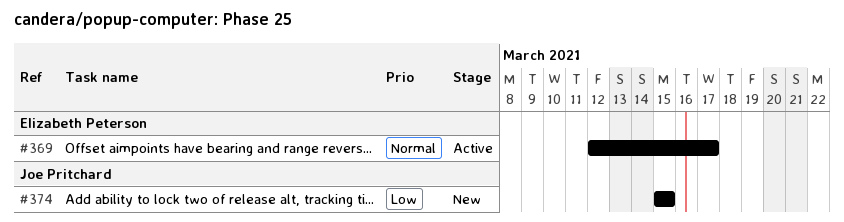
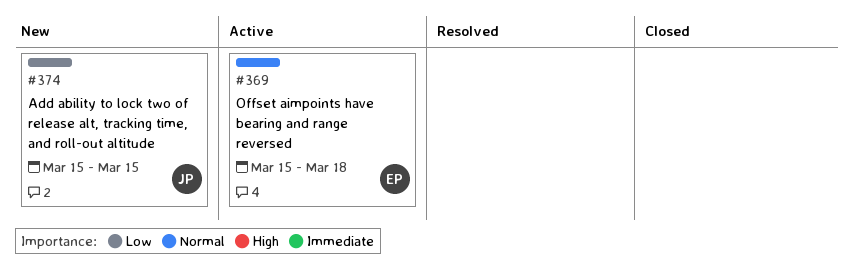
#369, start: Mar 12 -> Mar 15
#369, due: Mar 17 -> Mar 18

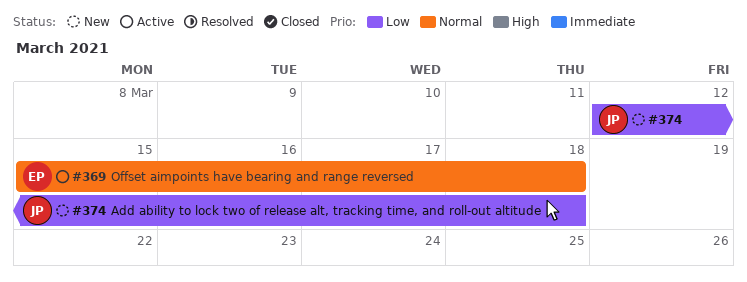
#374, start: Mar 15 -> Mar 12
#374, due: Mar 15 -> Mar 18

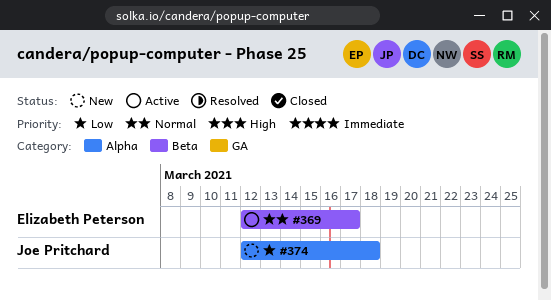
#369, start: Mar 15 -> Mar 12
#369, due: Mar 18 -> Mar 17

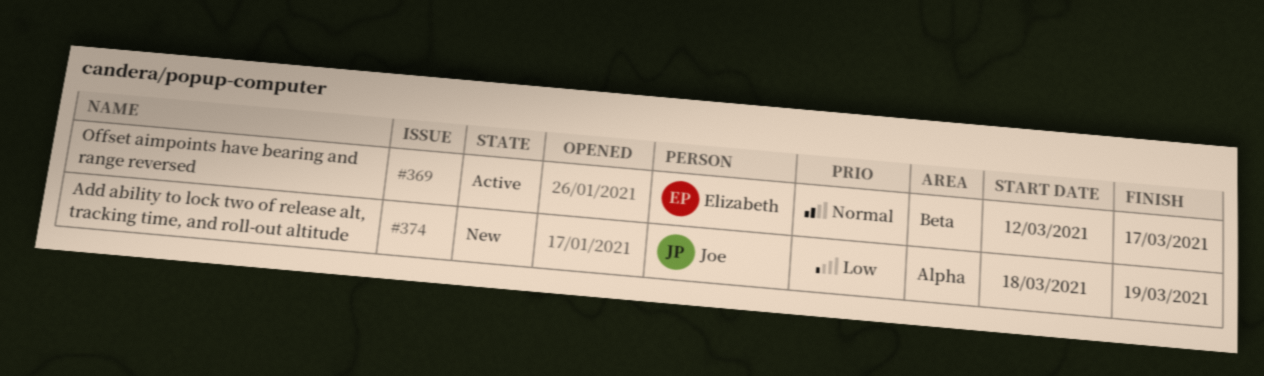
#374, start: Mar 12 -> Mar 18
#374, due: Mar 18 -> Mar 19

